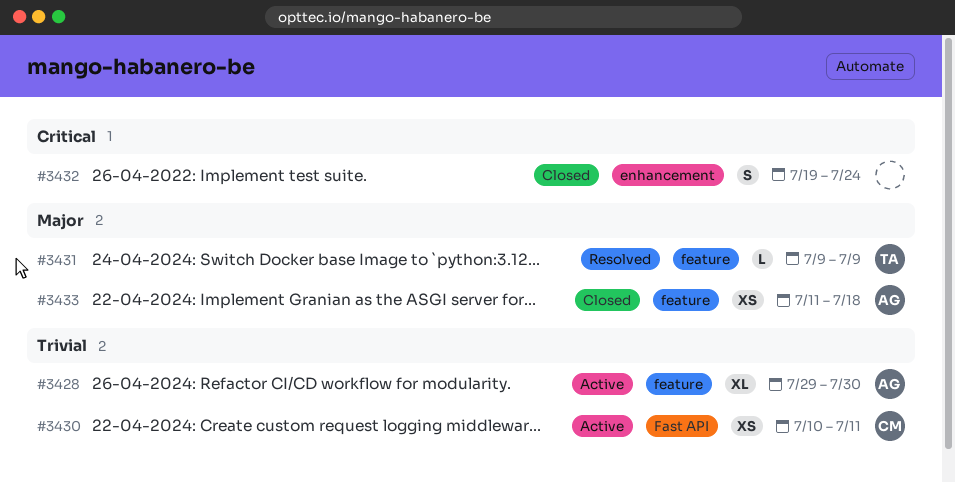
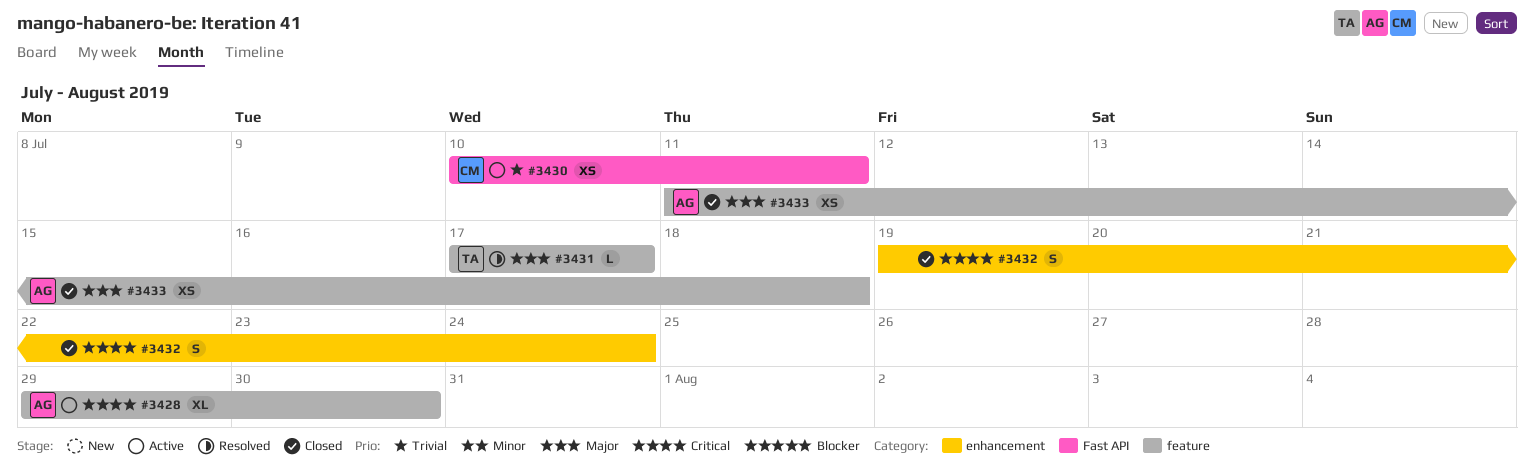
#3428, priority: Trivial -> Critical
#3431, start: Jul 9 -> Jul 17
#3431, due: Jul 9 -> Jul 17

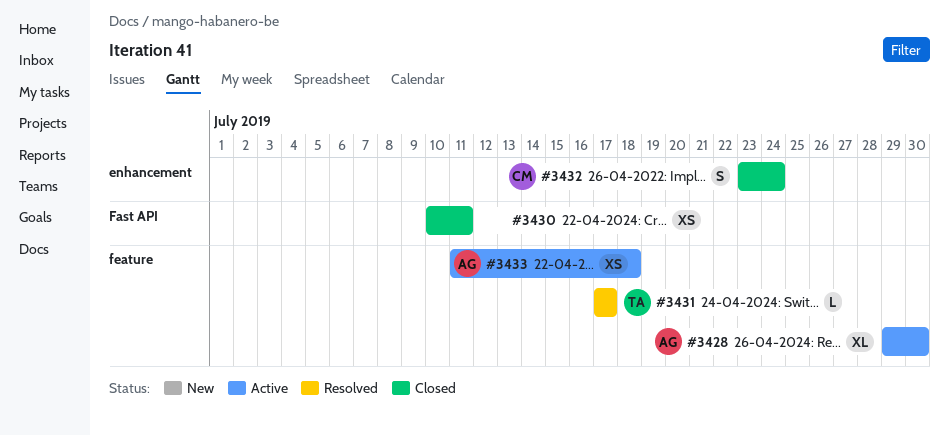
#3430, status: Active -> Closed
#3430, owner: CM -> none
#3432, owner: none -> CM
#3432, start: Jul 19 -> Jul 23
#3433, status: Closed -> Active

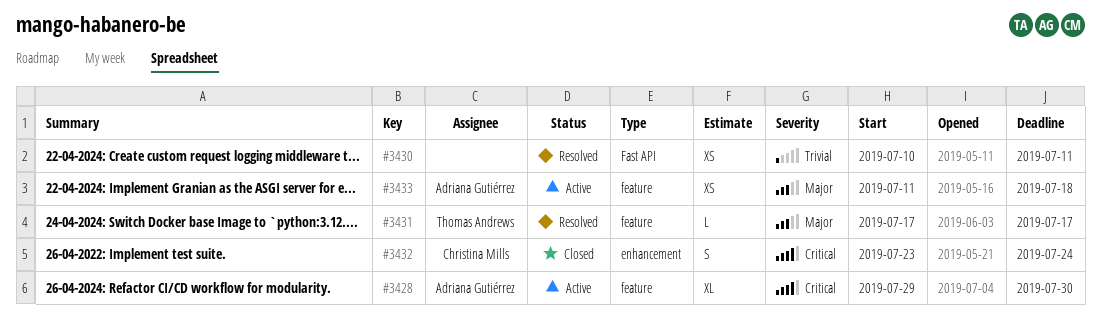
#3430, status: Closed -> Resolved

